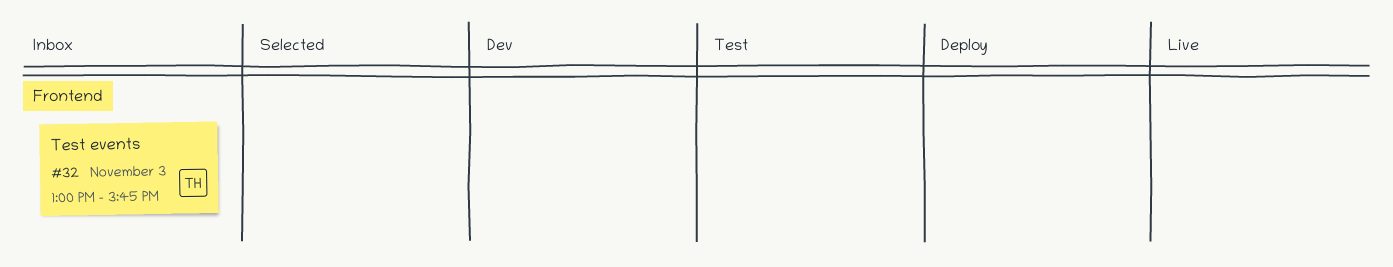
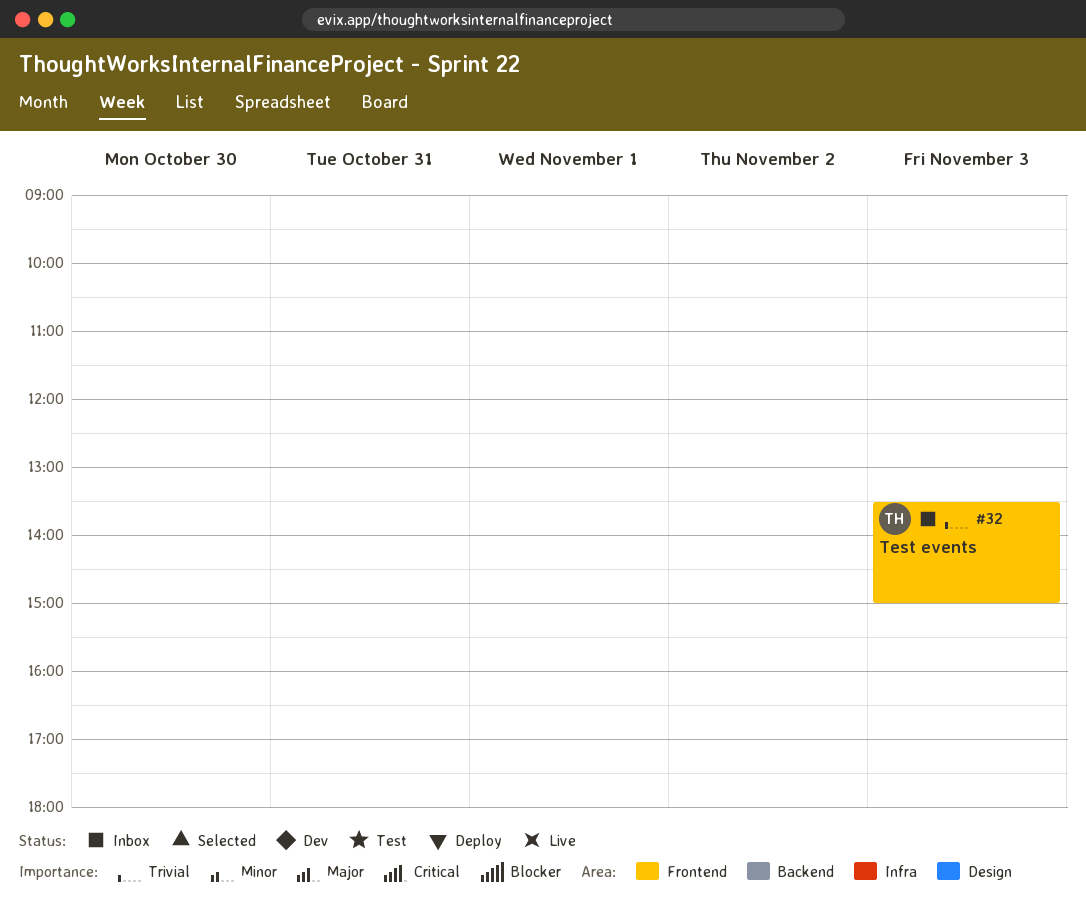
#32, begins: 13:00 -> 13:30
#32, ends: 15:45 -> 15:00

